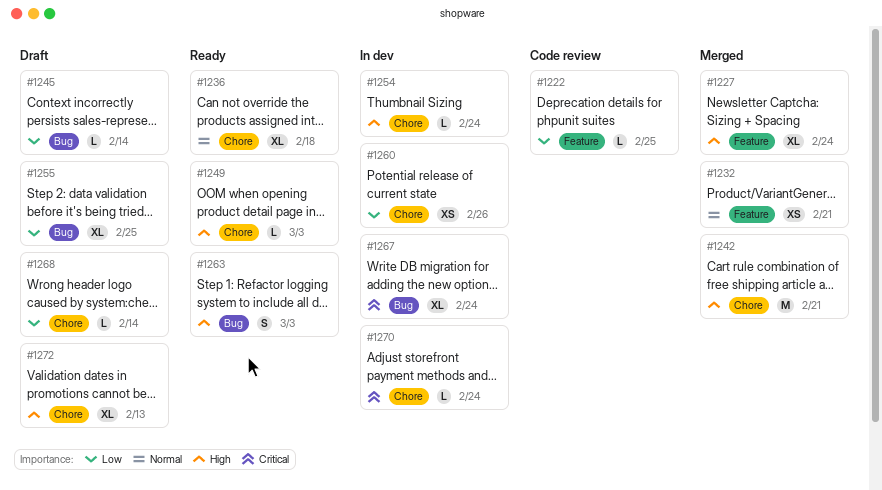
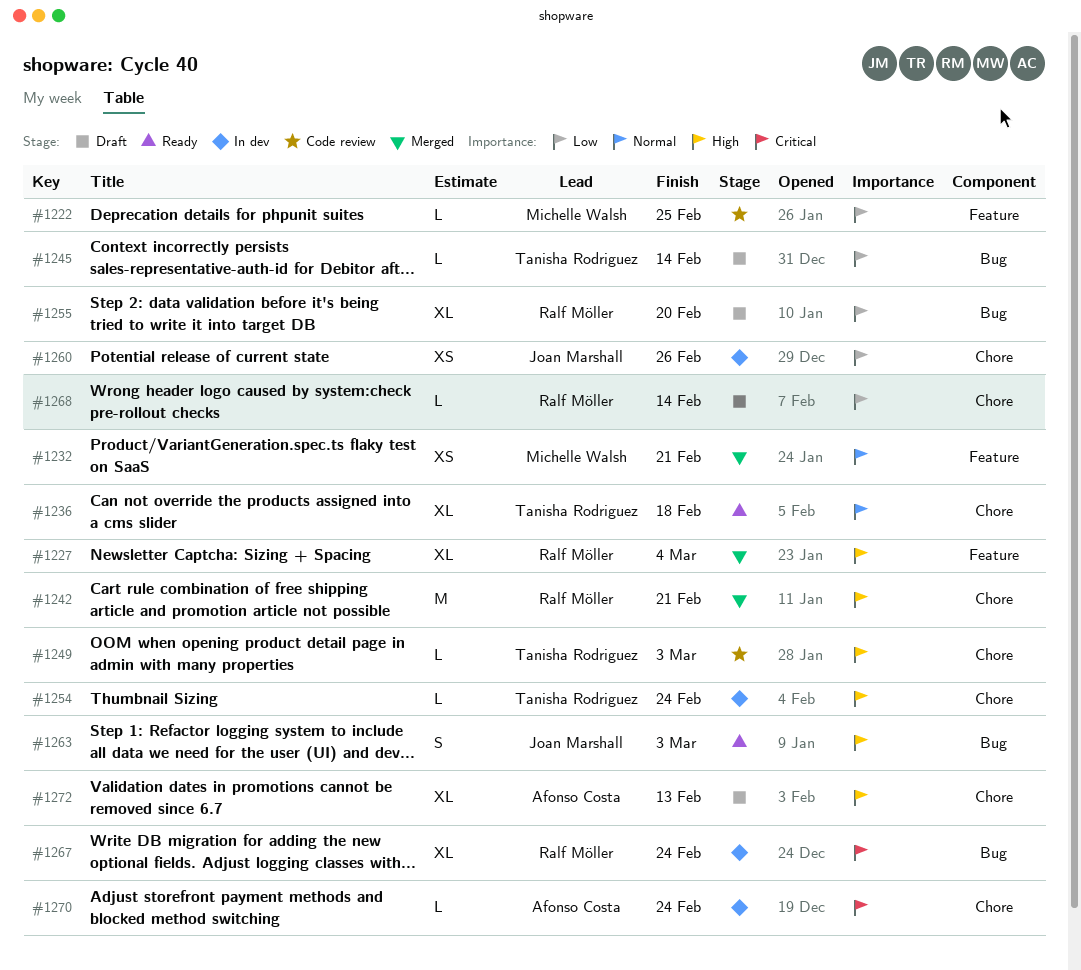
#1227, due: Feb 24 -> Mar 4
#1249, status: Ready -> Code review
#1255, due: Feb 25 -> Feb 20

